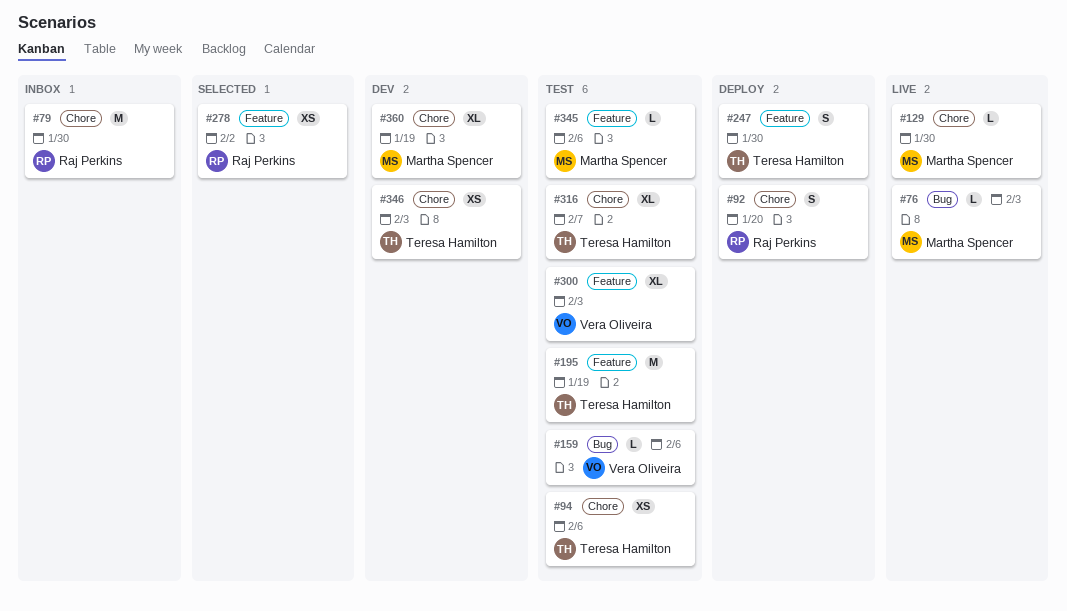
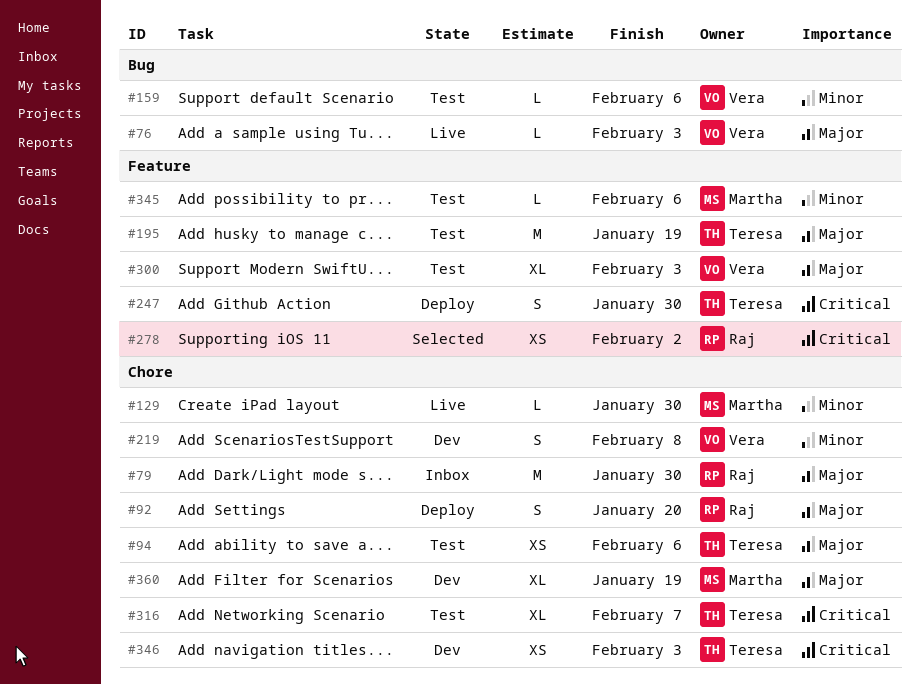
#76, owner: Martha Spencer -> Vera Oliveira
#219: none -> present

